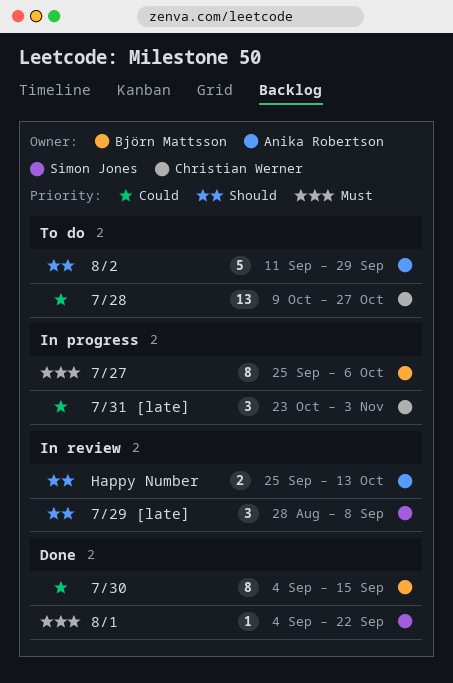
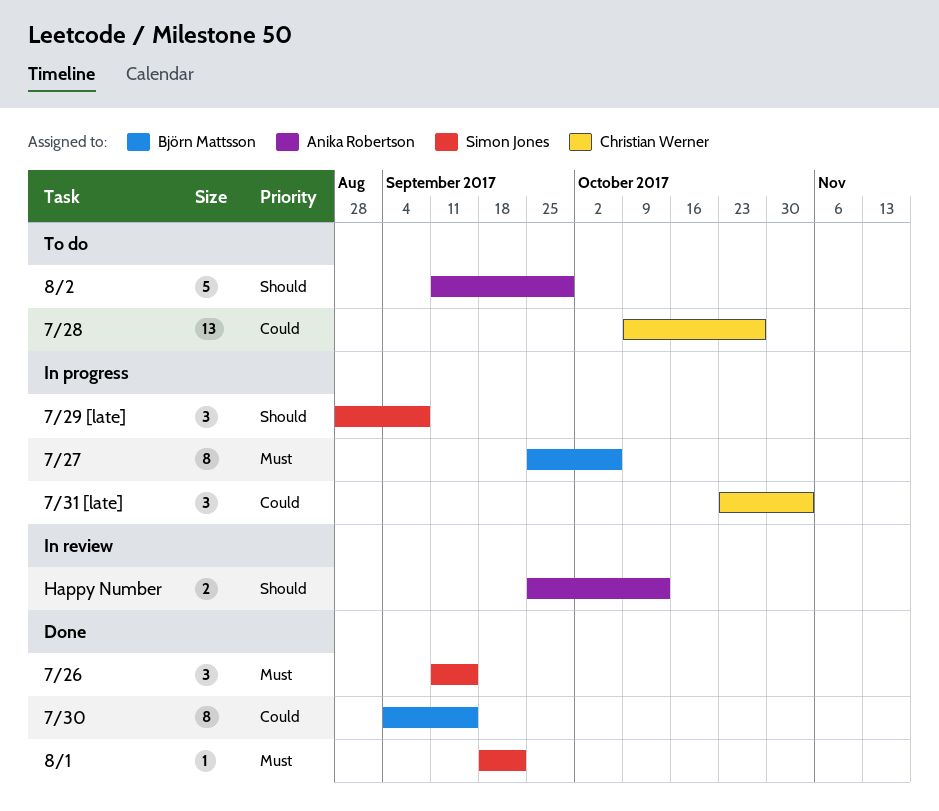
7/26: none -> present
7/29 [late], status: In review -> In progress
8/1, start: Sep 4 -> Sep 18

